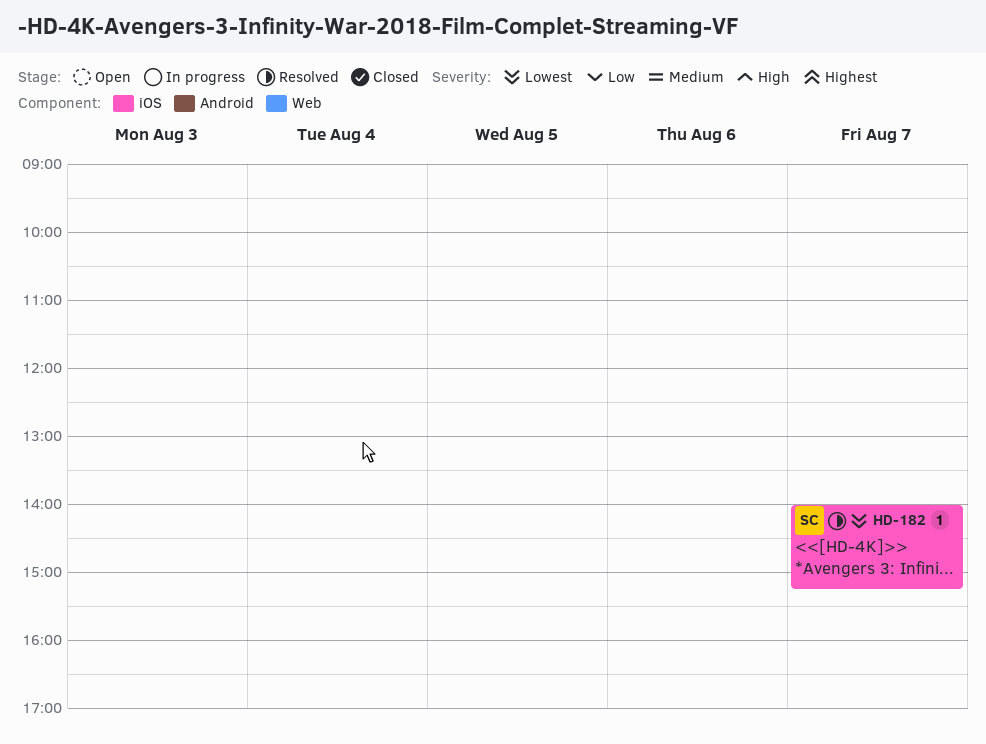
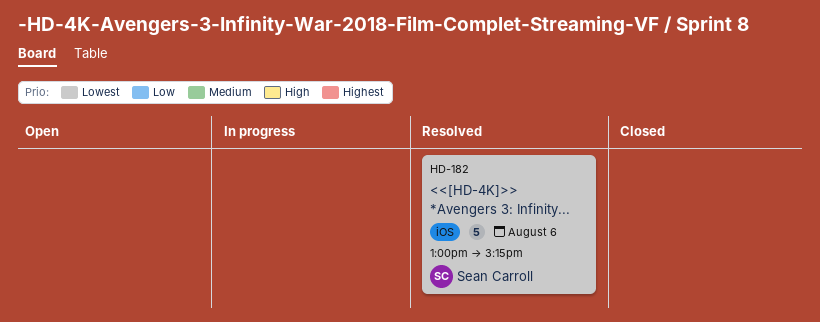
HD-182, estimate: 1 -> 5
HD-182, day: Aug 7 -> Aug 6
HD-182, begins: 14:00 -> 13:00

